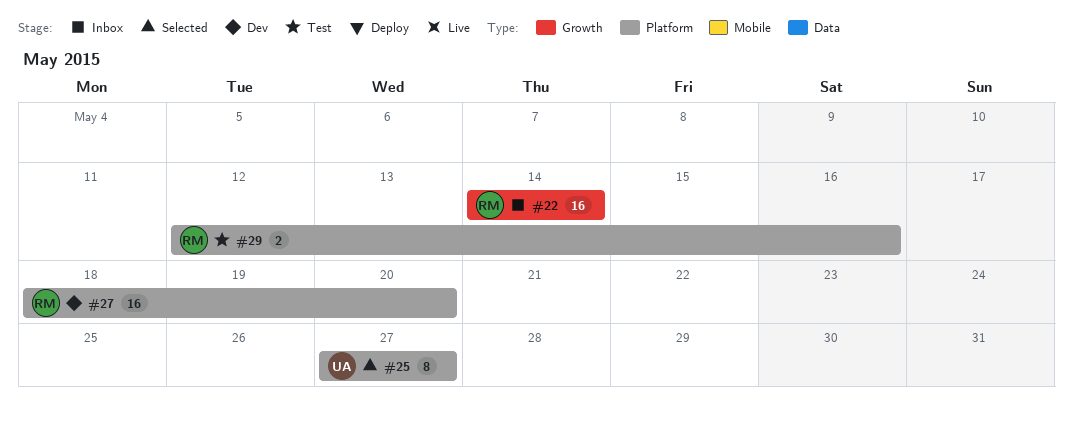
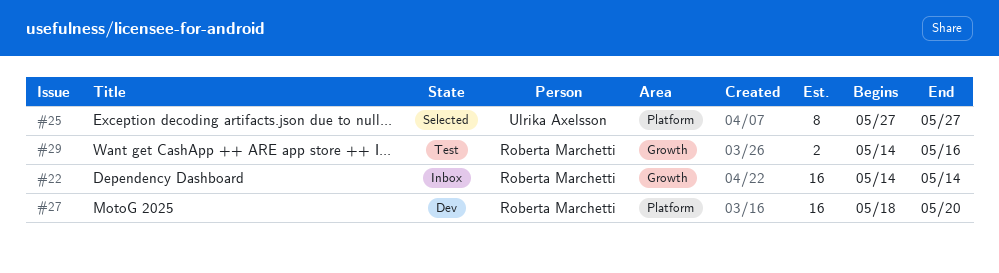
#29, label: Platform -> Growth
#29, start: May 12 -> May 14

